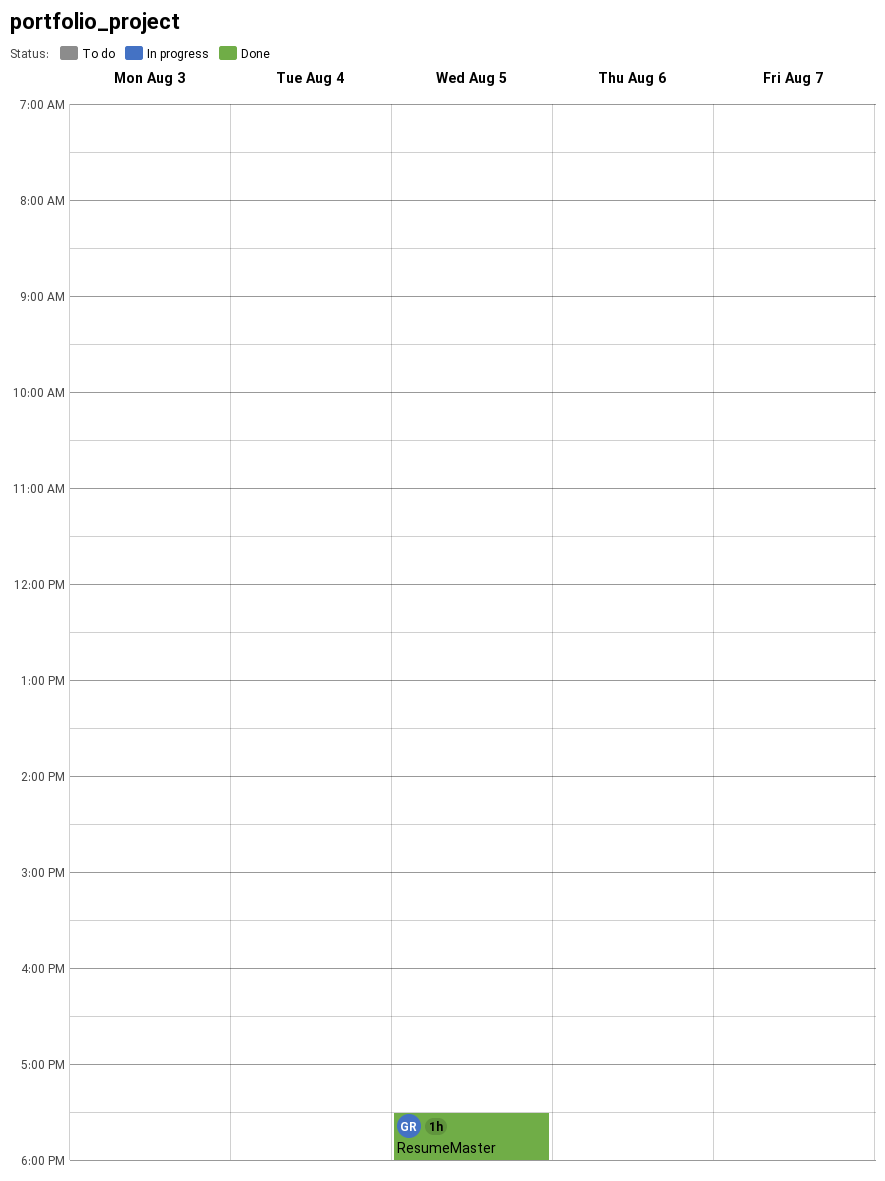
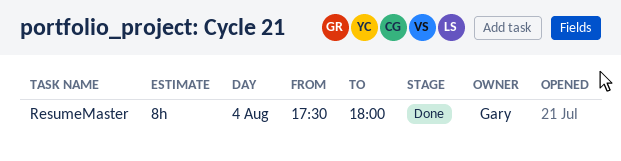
ResumeMaster, estimate: 1h -> 8h
ResumeMaster, day: Aug 5 -> Aug 4

